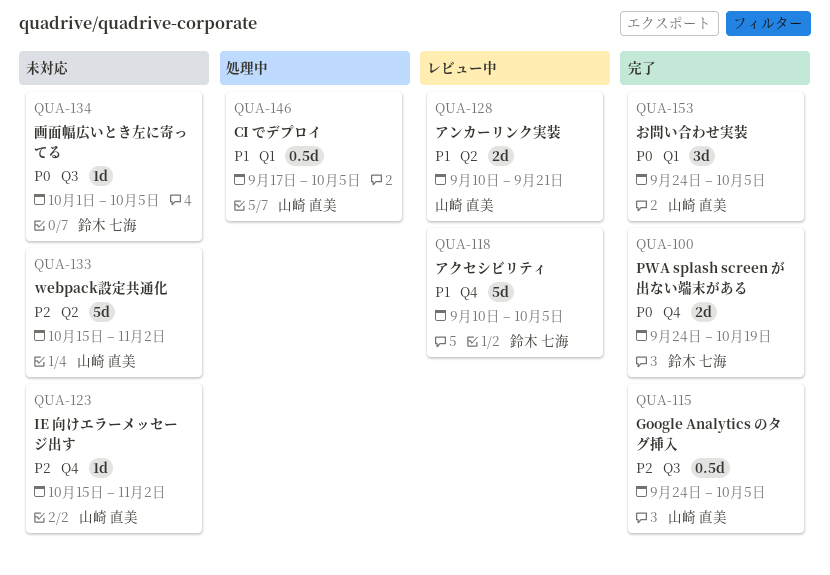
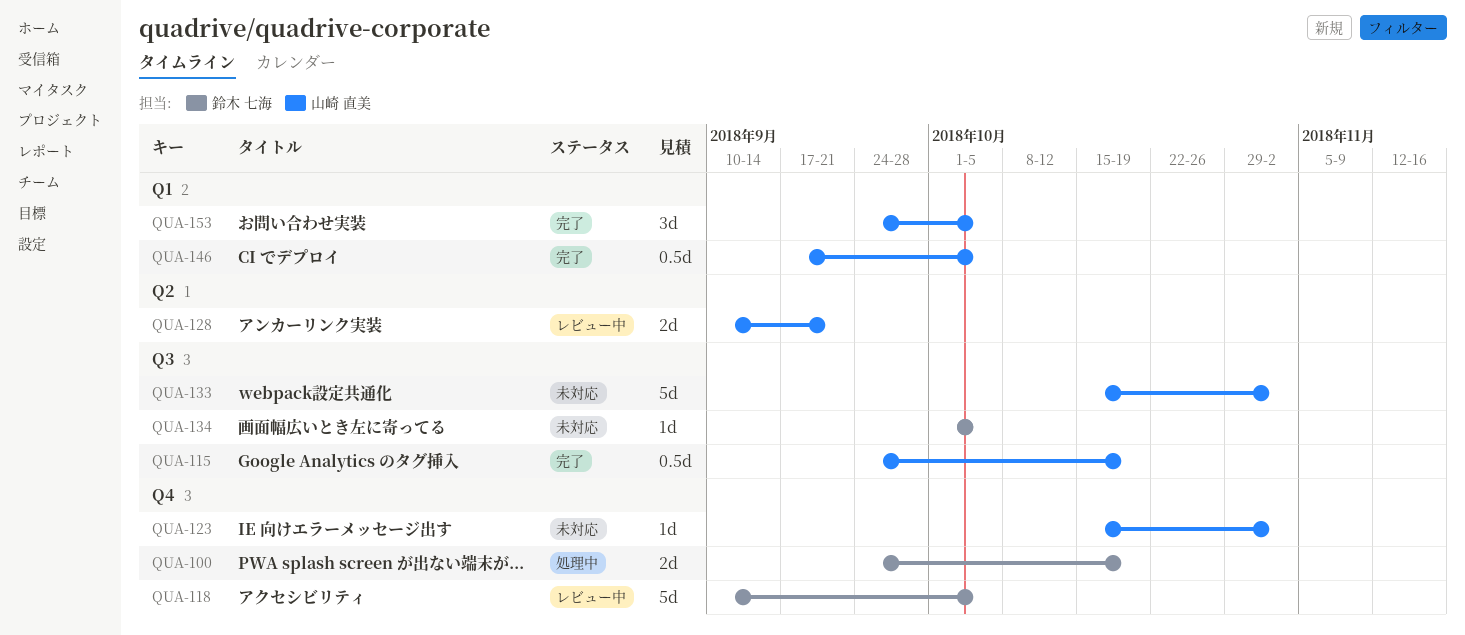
QUA-100, status: 完了 -> 処理中
QUA-115, due: Oct 5 -> Oct 19
QUA-133, label: Q2 -> Q3
QUA-146, status: 処理中 -> 完了

